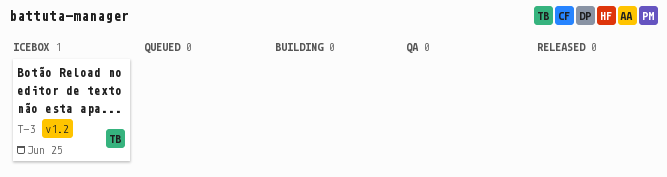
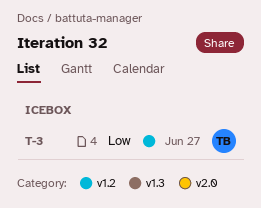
T-3, due: Jun 25 -> Jun 27

